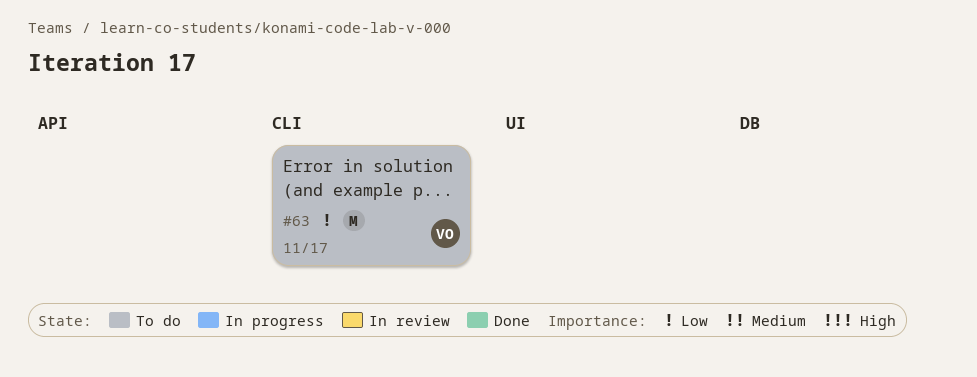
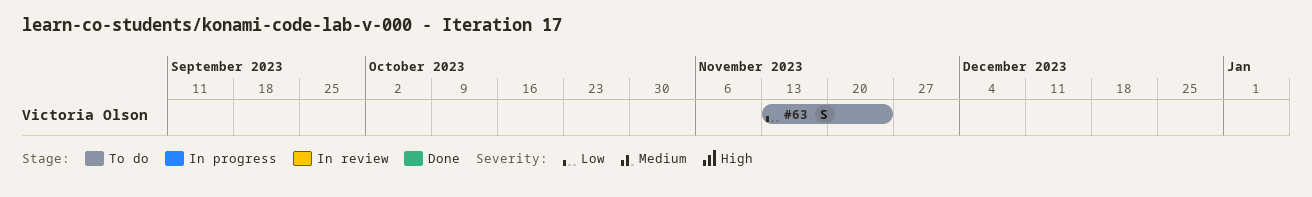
#63, estimate: M -> S
#63, due: Nov 17 -> Nov 24

